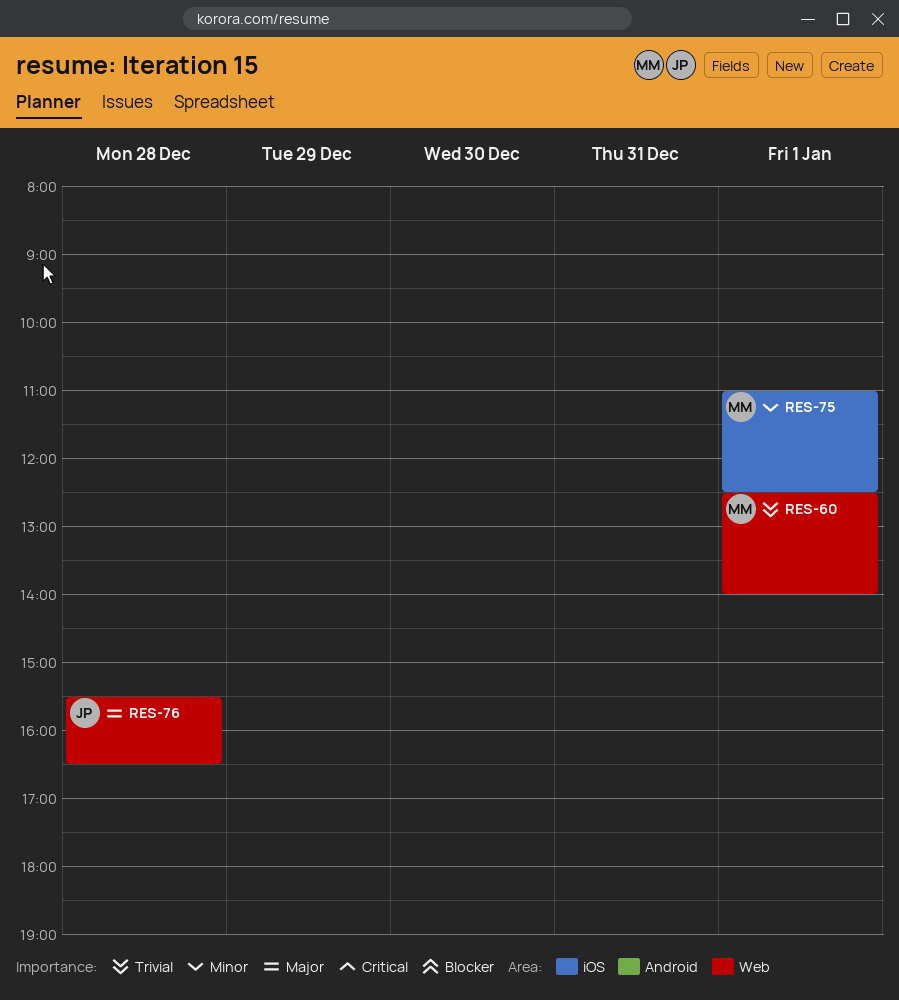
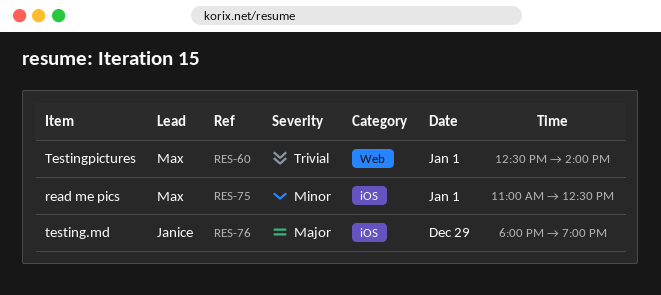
RES-76, label: Web -> iOS
RES-76, day: Dec 28 -> Dec 29
RES-76, begins: 15:30 -> 18:00
RES-76, ends: 16:30 -> 19:00

